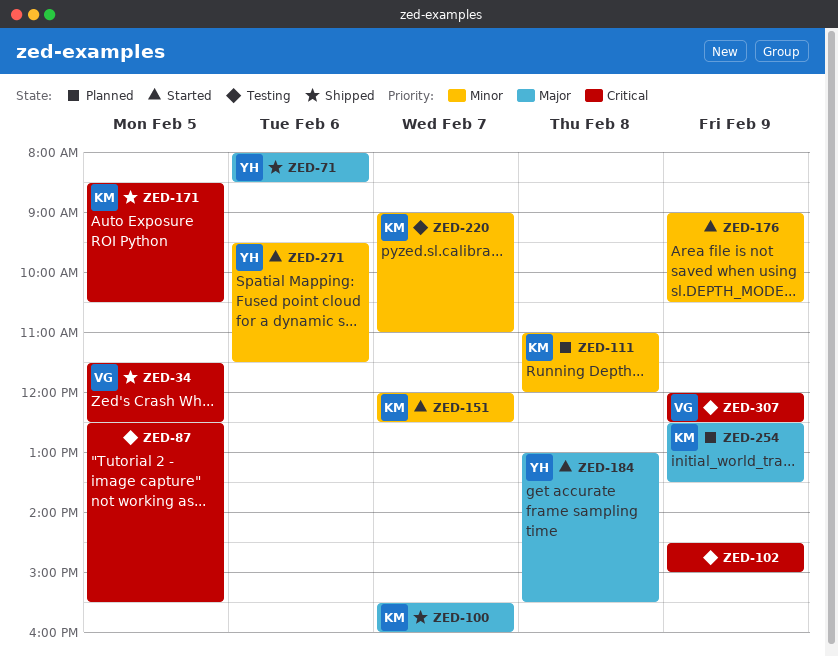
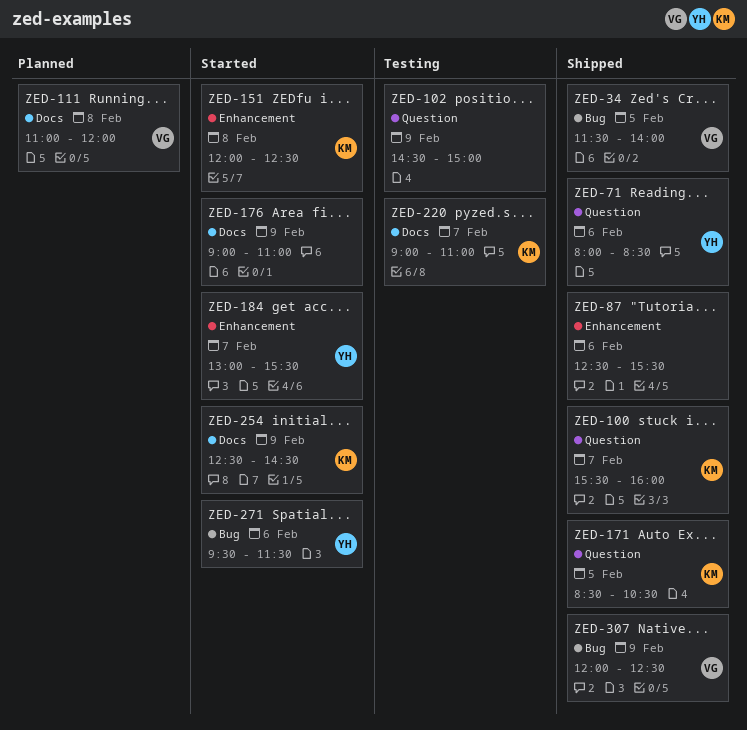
ZED-34, ends: 12:30 -> 14:00
ZED-87, status: Testing -> Shipped
ZED-87, day: Feb 5 -> Feb 6
ZED-111, owner: KM -> VG
ZED-151, day: Feb 7 -> Feb 8
ZED-176, ends: 10:30 -> 11:00
ZED-184, day: Feb 8 -> Feb 7
ZED-254, status: Planned -> Started
ZED-254, ends: 13:30 -> 14:30
ZED-307, status: Testing -> Shipped

